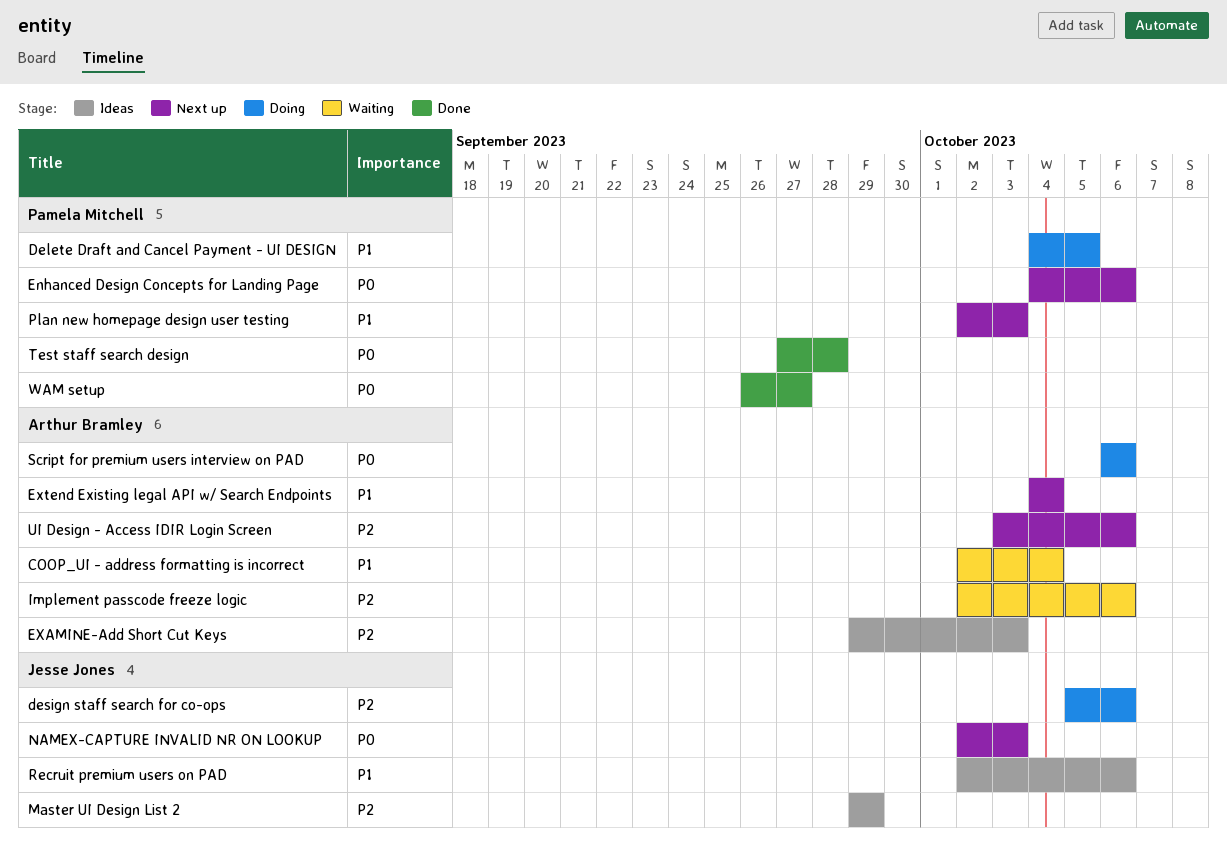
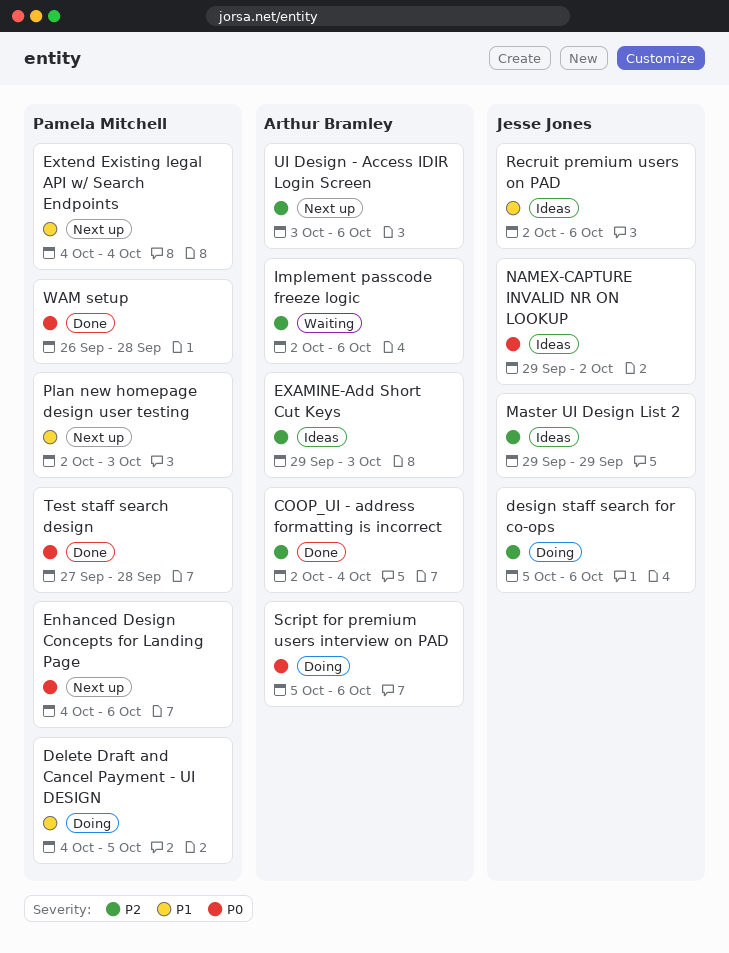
COOP_UI - address formatting is incorrect, status: Waiting -> Done
COOP_UI - address formatting is incorrect, priority: P1 -> P2
Extend Existing legal API w/ Search Endpoints, owner: Arthur Bramley -> Pamela Mitchell
NAMEX-CAPTURE INVALID NR ON LOOKUP, status: Next up -> Ideas
NAMEX-CAPTURE INVALID NR ON LOOKUP, start: Oct 2 -> Sep 29
NAMEX-CAPTURE INVALID NR ON LOOKUP, due: Oct 3 -> Oct 2
Script for premium users interview on PAD, start: Oct 6 -> Oct 5
WAM setup, due: Sep 27 -> Sep 28

